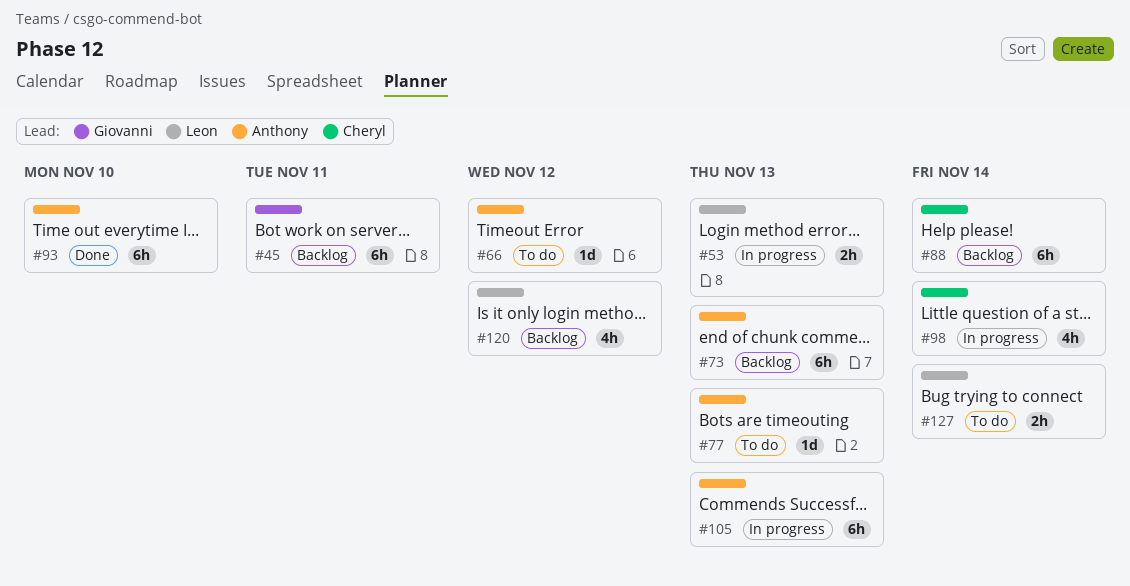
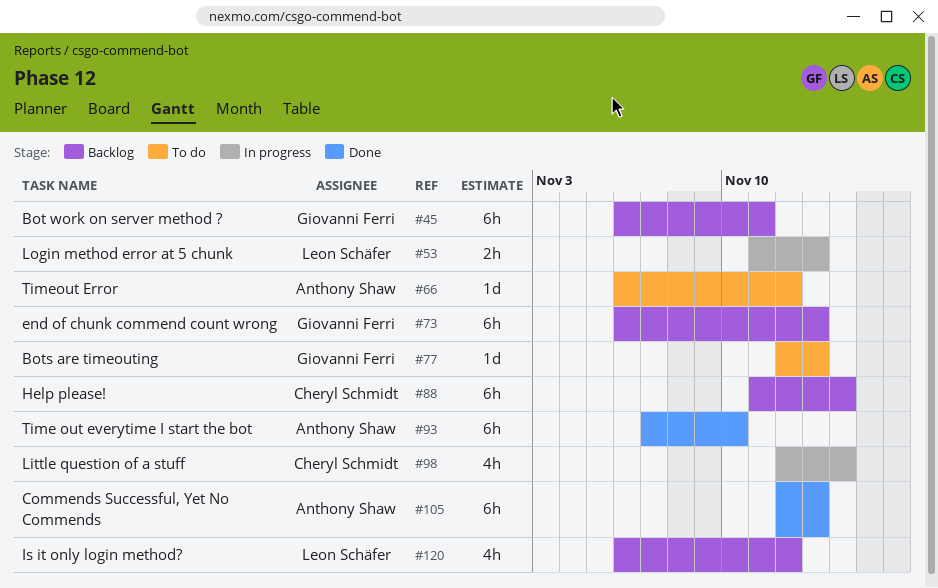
#73, owner: Anthony Shaw -> Giovanni Ferri
#77, owner: Anthony Shaw -> Giovanni Ferri
#105, status: In progress -> Done
#127: present -> none

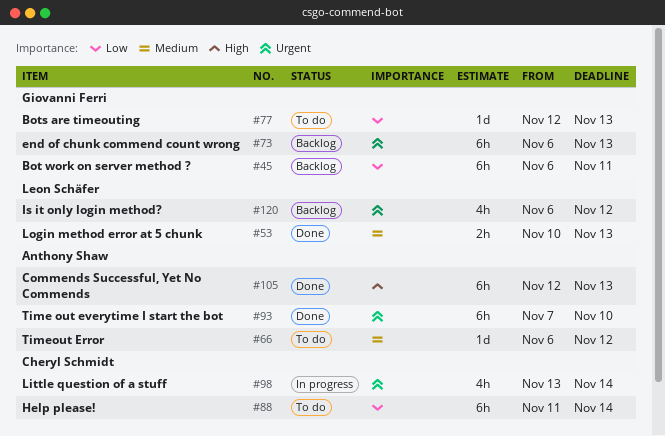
#53, status: In progress -> Done
#53, start: Nov 11 -> Nov 10
#88, status: Backlog -> To do
#98, start: Nov 12 -> Nov 13

